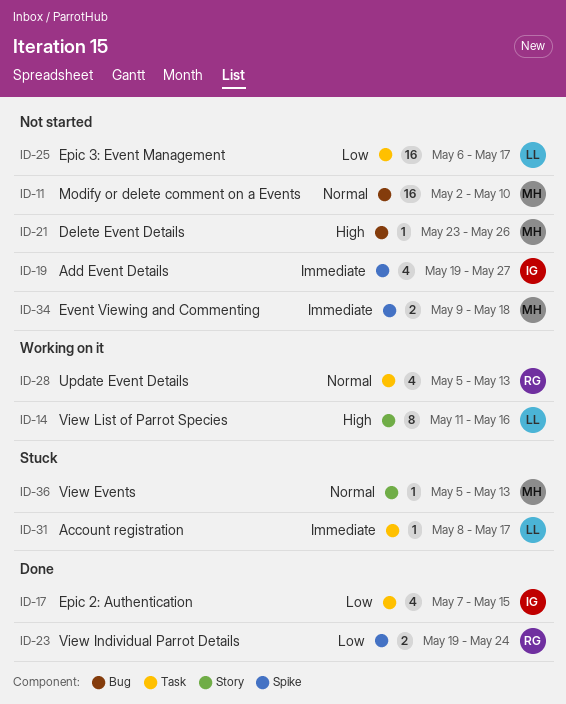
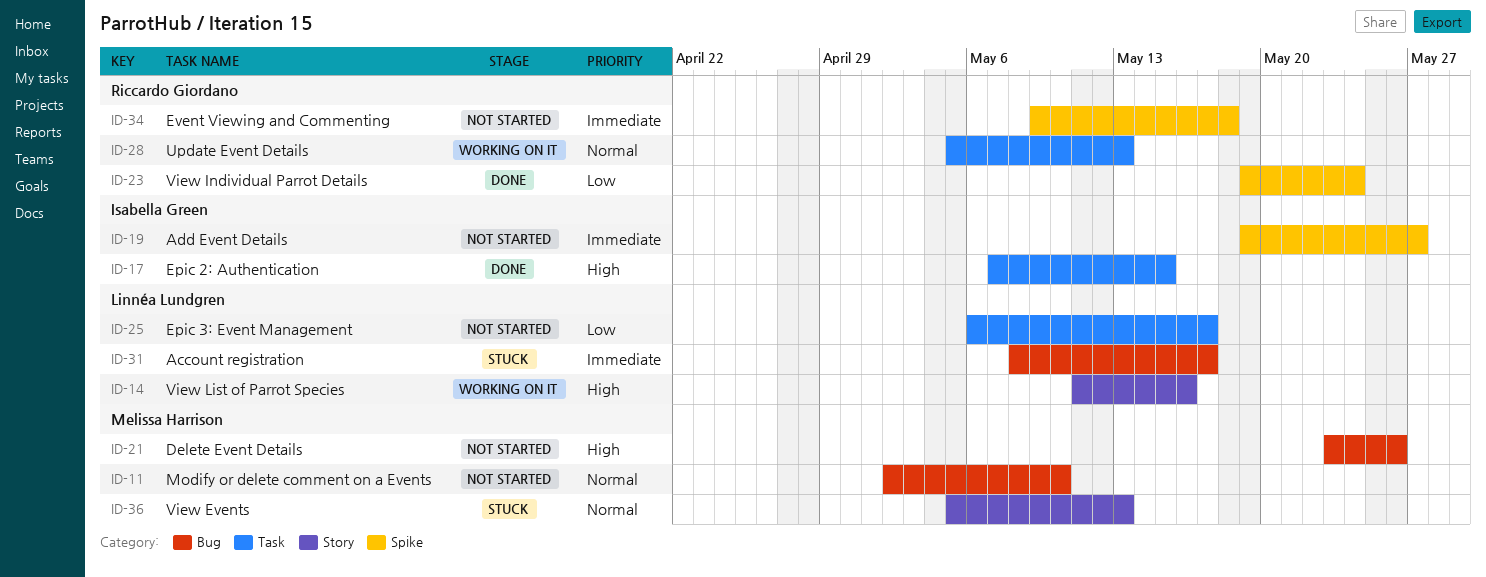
ID-17, priority: Low -> High
ID-31, label: Task -> Bug
ID-34, owner: Melissa Harrison -> Riccardo Giordano

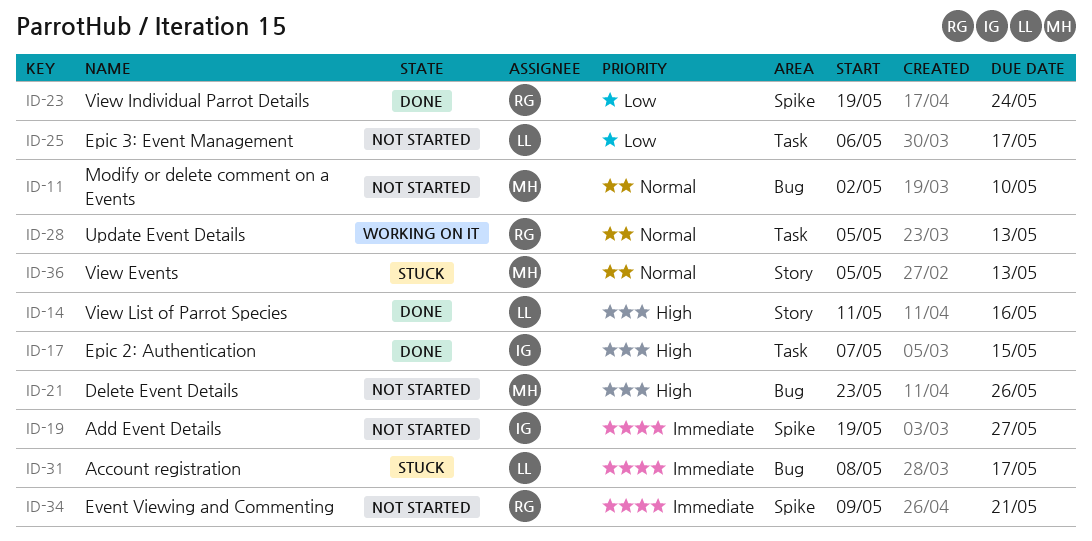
ID-14, status: Working on it -> Done
ID-34, due: May 18 -> May 21

